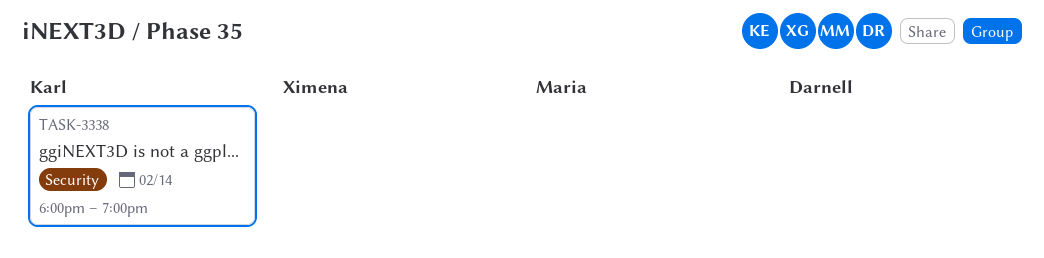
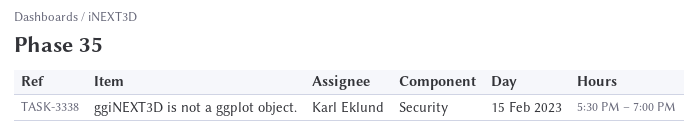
TASK-3338, day: Feb 14 -> Feb 15
TASK-3338, begins: 18:00 -> 17:30

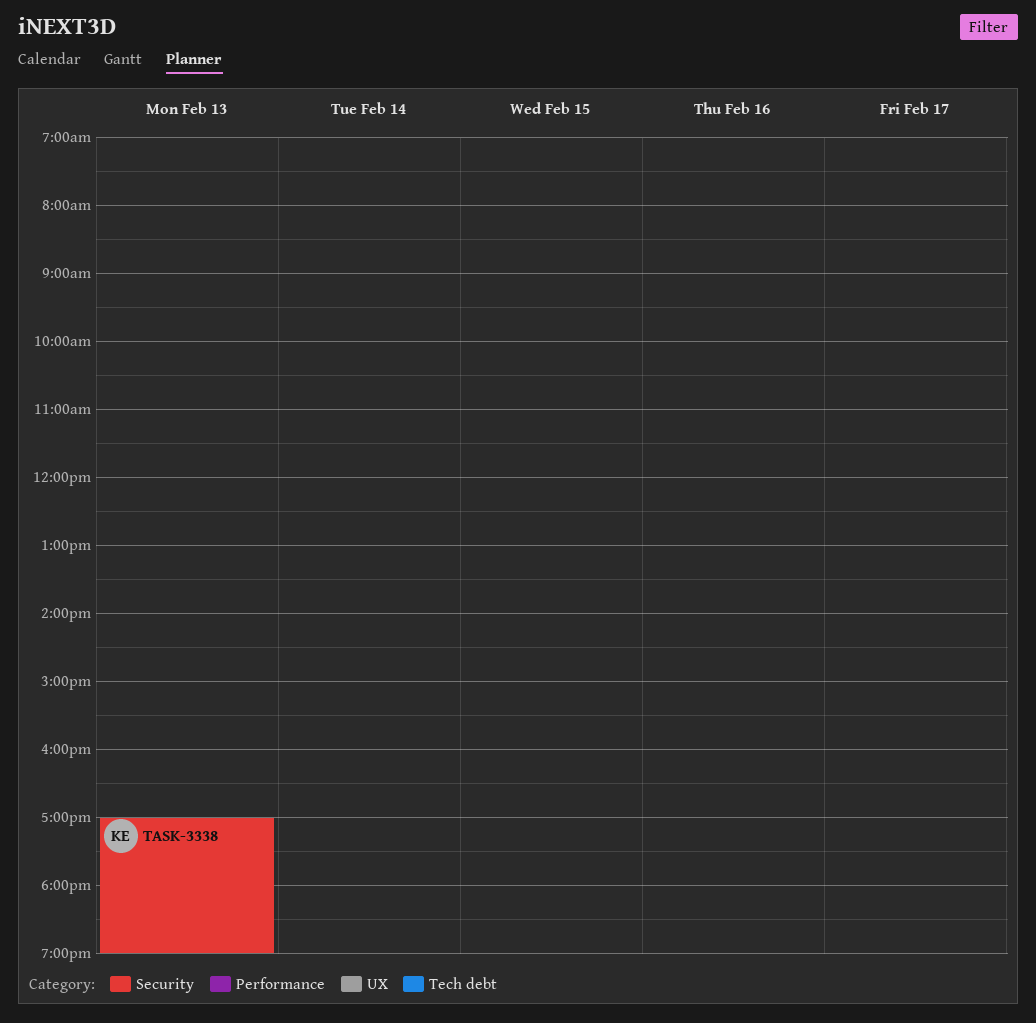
TASK-3338, day: Feb 15 -> Feb 13
TASK-3338, begins: 17:30 -> 17:00

